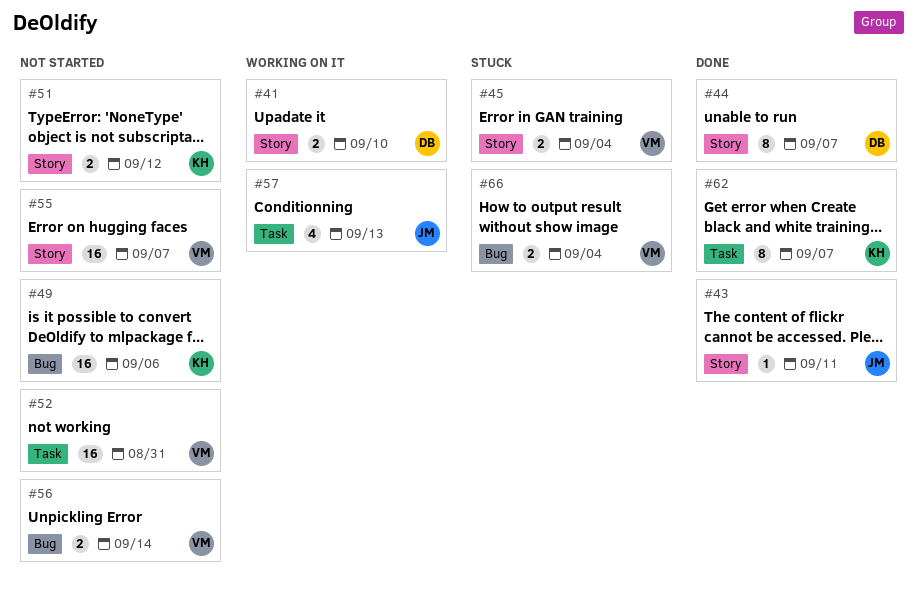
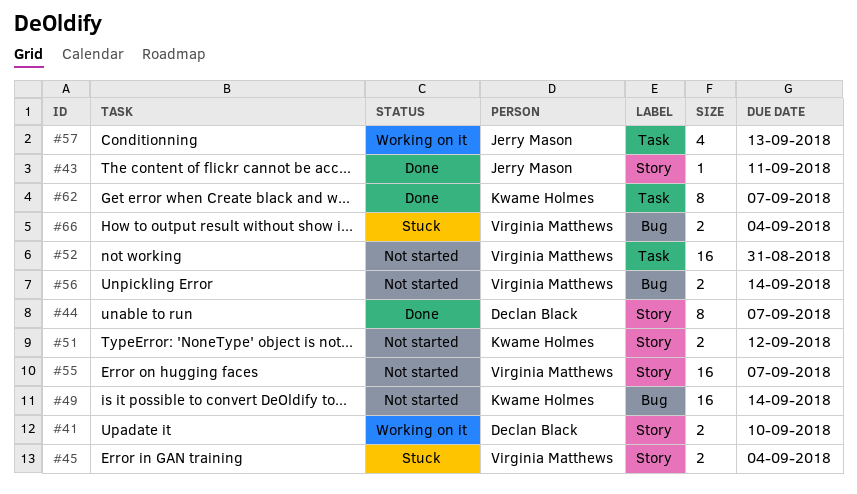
#49, due: Sep 6 -> Sep 14

